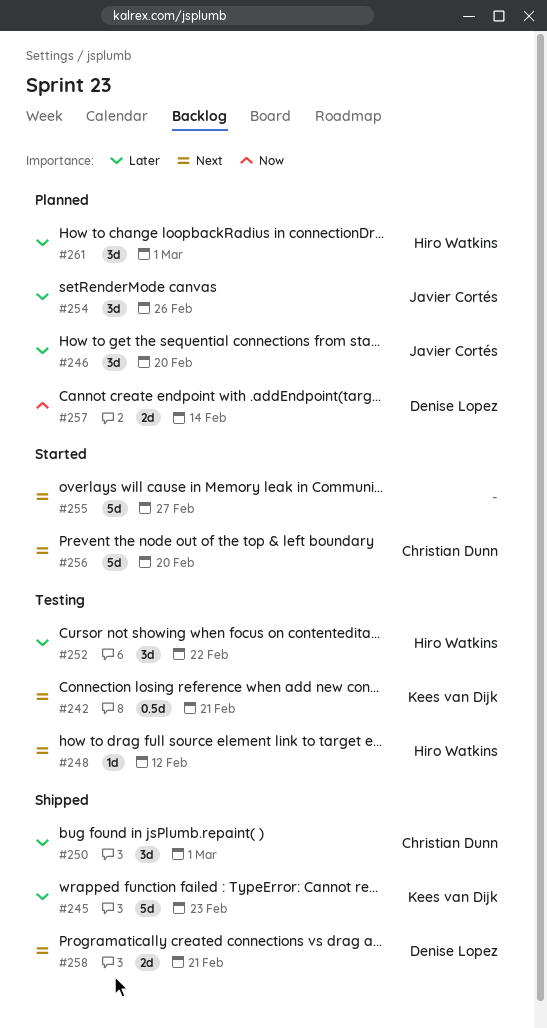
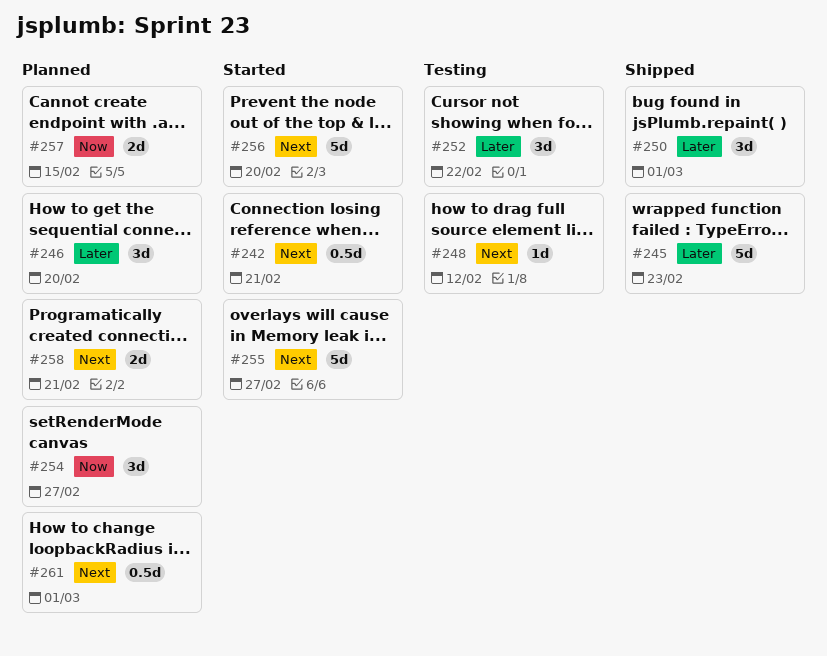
#242, status: Testing -> Started
#254, priority: Later -> Now
#254, due: Feb 26 -> Feb 27
#257, due: Feb 14 -> Feb 15
#258, status: Shipped -> Planned
#261, priority: Later -> Next
#261, estimate: 3d -> 0.5d

